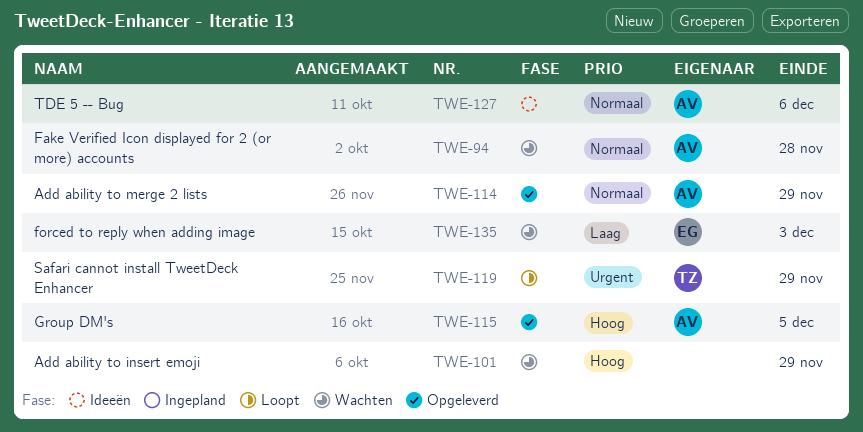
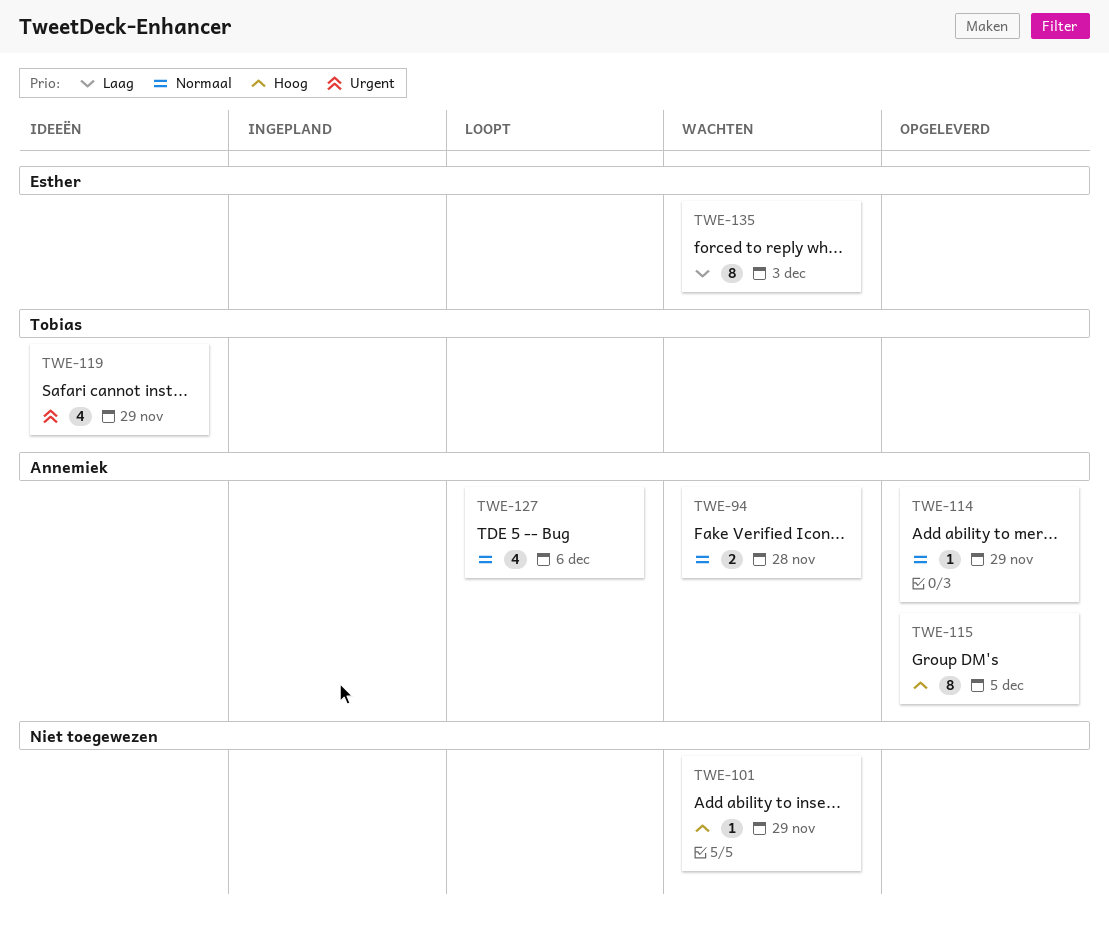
TWE-119, status: Loopt -> Ideeën
TWE-127, status: Ideeën -> Loopt

